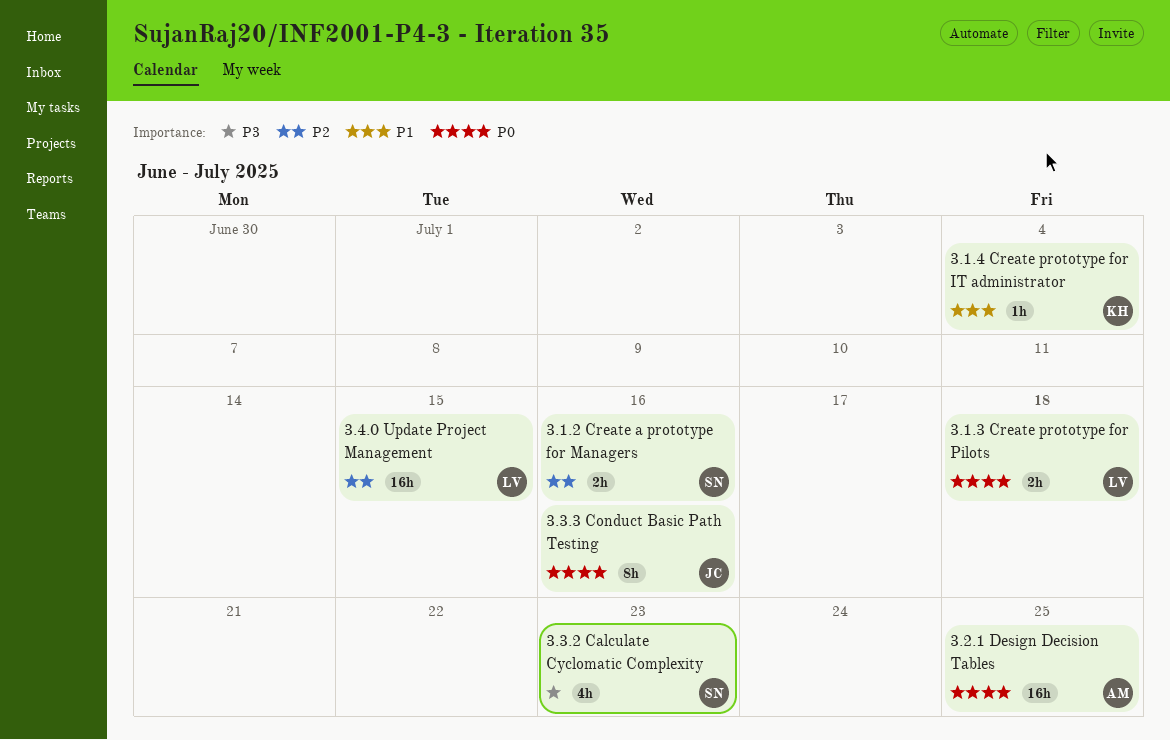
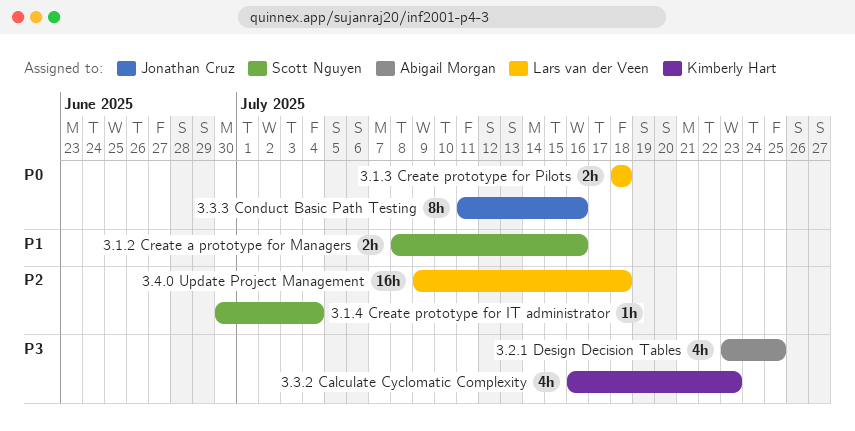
3.1.2 Create a prototype for Managers, priority: P2 -> P1
3.1.4 Create prototype for IT administrator, owner: Kimberly Hart -> Scott Nguyen
3.1.4 Create prototype for IT administrator, priority: P1 -> P2
3.2.1 Design Decision Tables, priority: P0 -> P3
3.2.1 Design Decision Tables, estimate: 16h -> 4h
3.3.2 Calculate Cyclomatic Complexity, owner: Scott Nguyen -> Kimberly Hart
3.4.0 Update Project Management, due: Jul 15 -> Jul 18

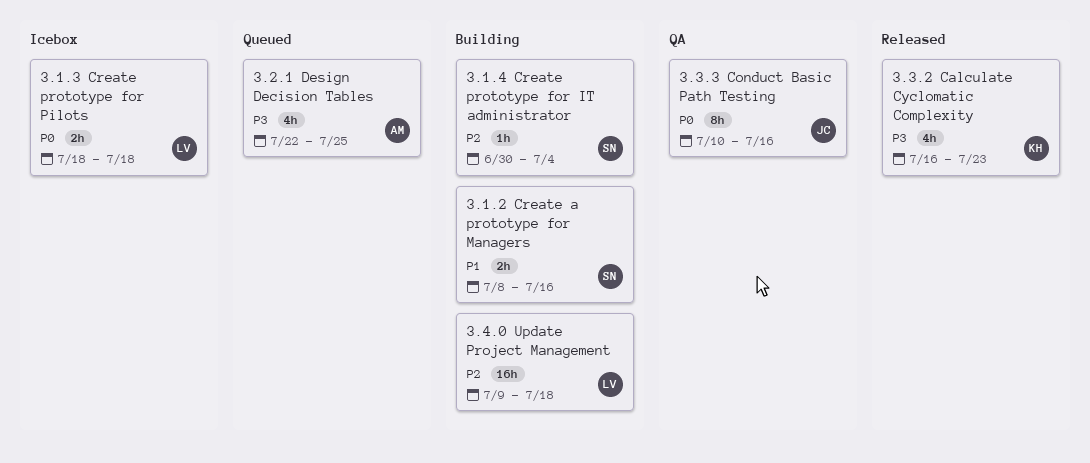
3.2.1 Design Decision Tables, start: Jul 23 -> Jul 22
3.3.3 Conduct Basic Path Testing, start: Jul 11 -> Jul 10

